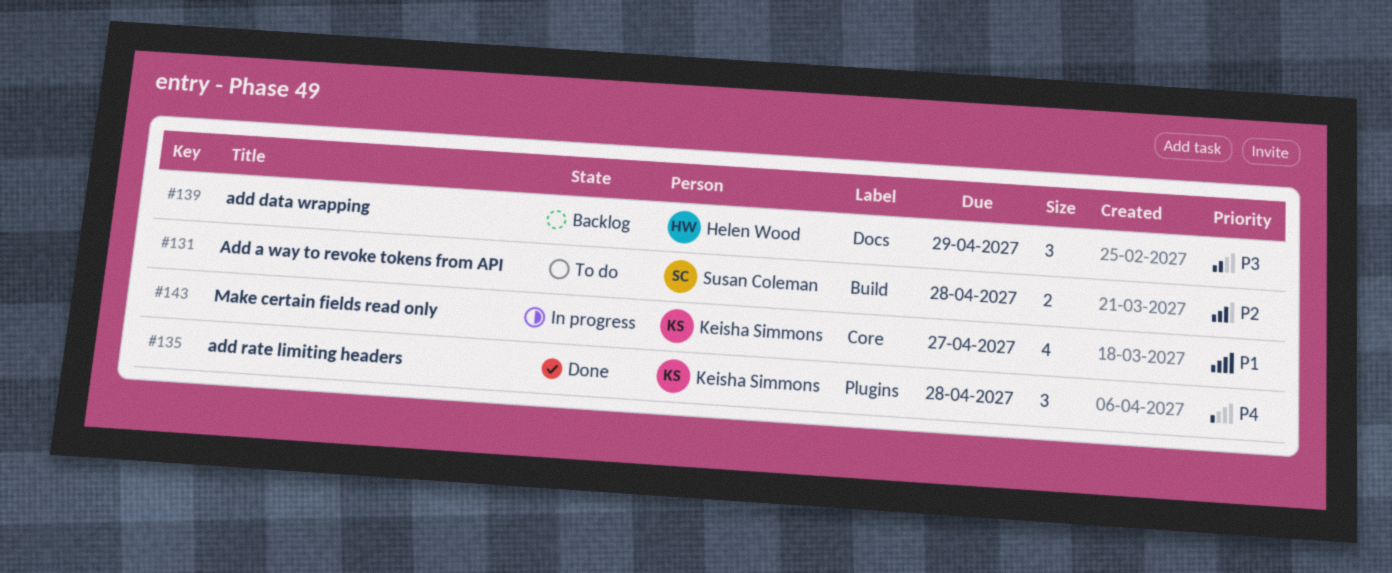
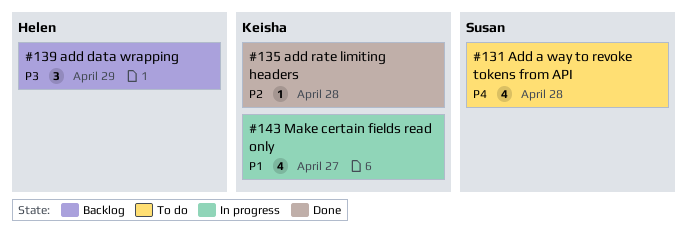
#131, priority: P2 -> P4
#131, estimate: 2 -> 4
#135, priority: P4 -> P2
#135, estimate: 3 -> 1

